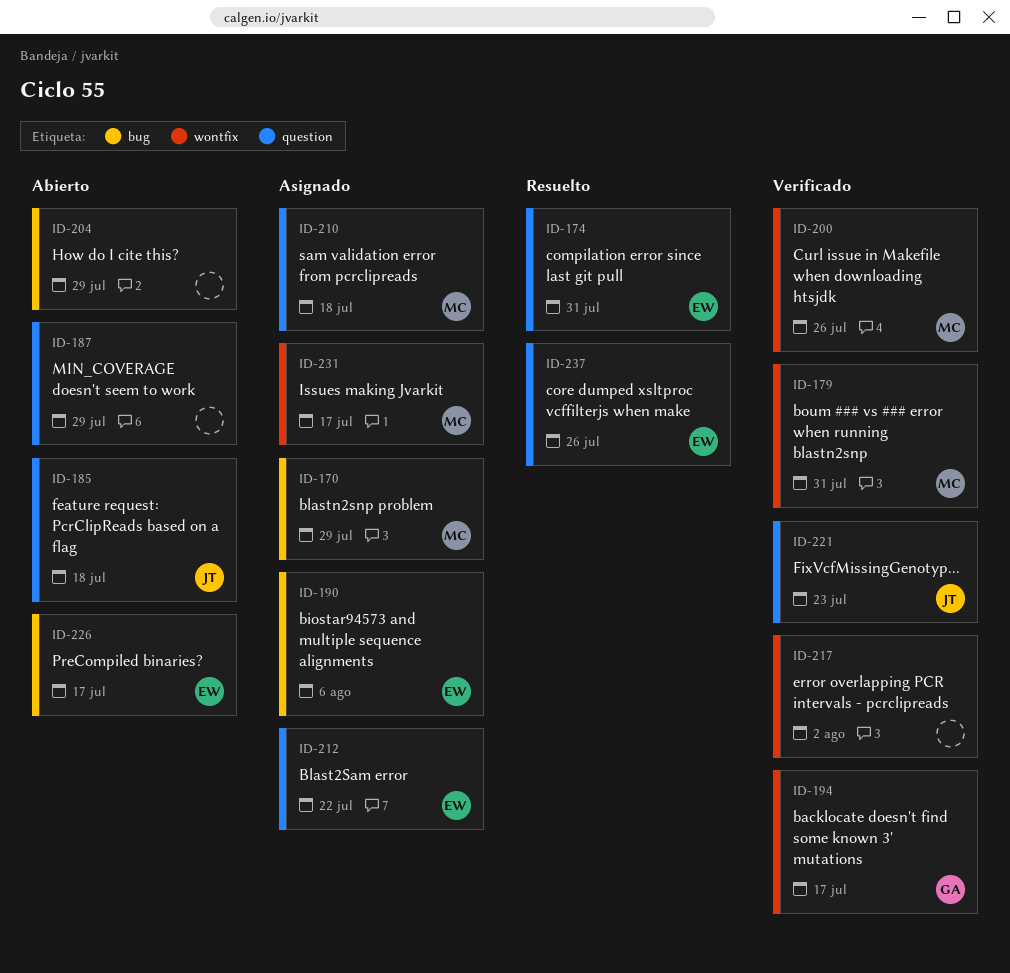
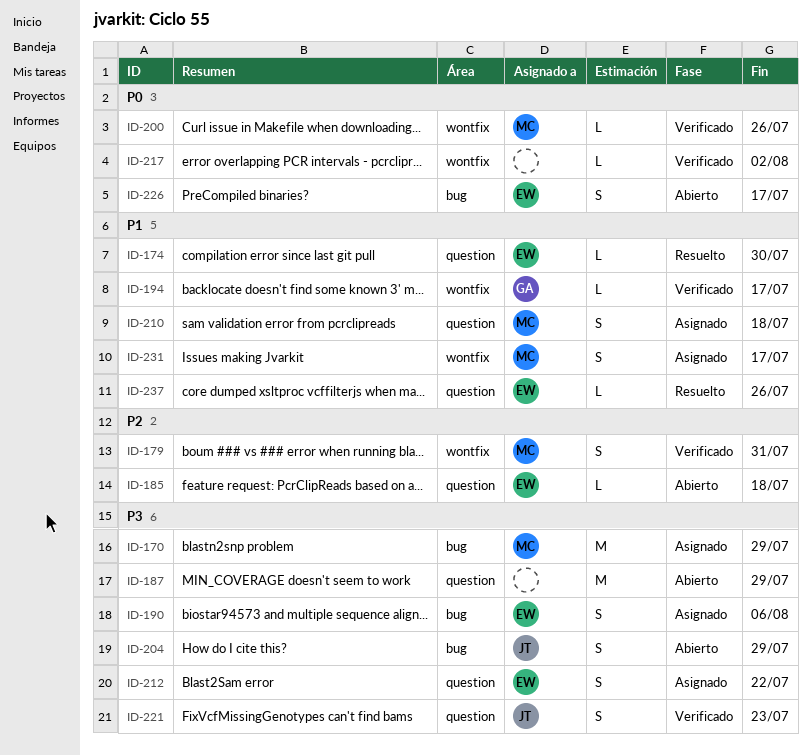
ID-174, due: Jul 31 -> Jul 30
ID-185, owner: JT -> EW
ID-204, owner: none -> JT

